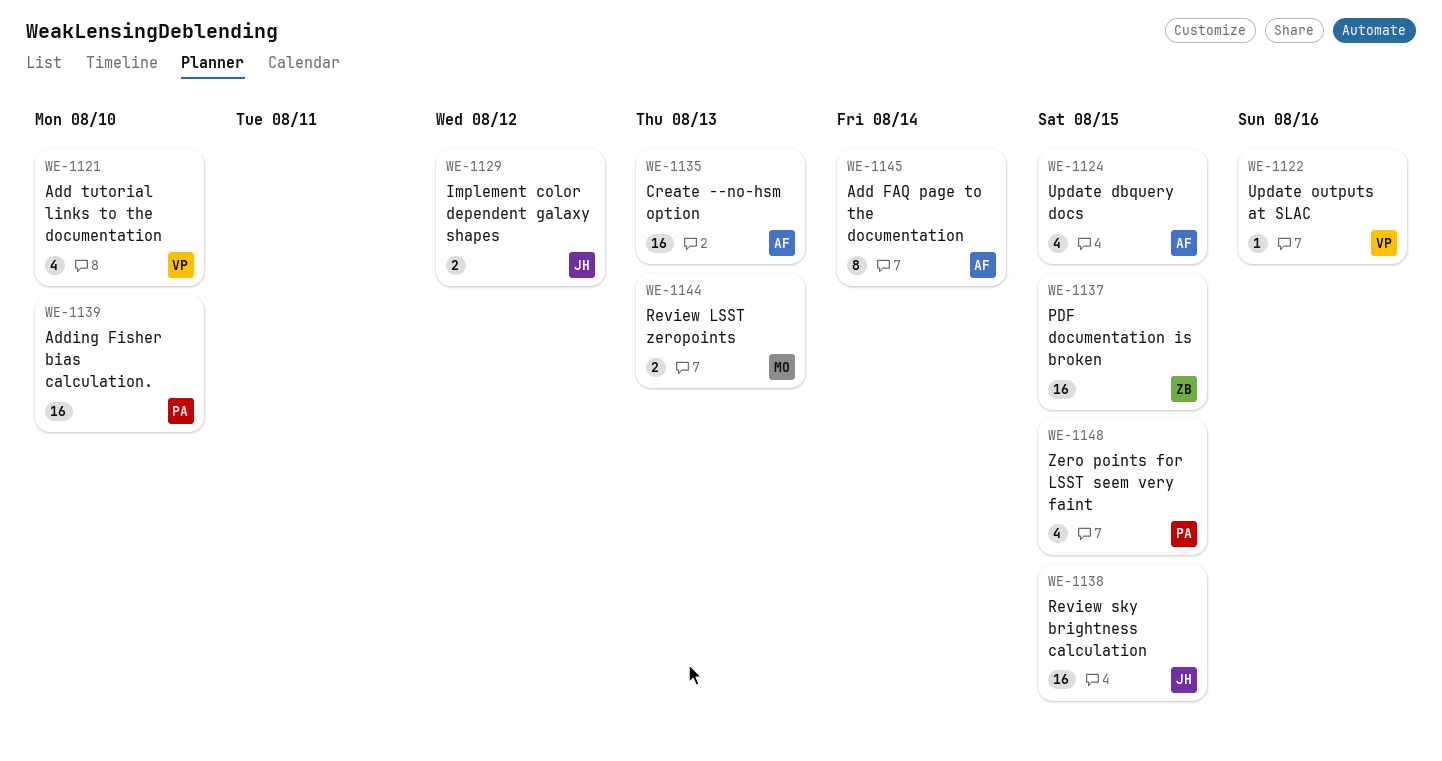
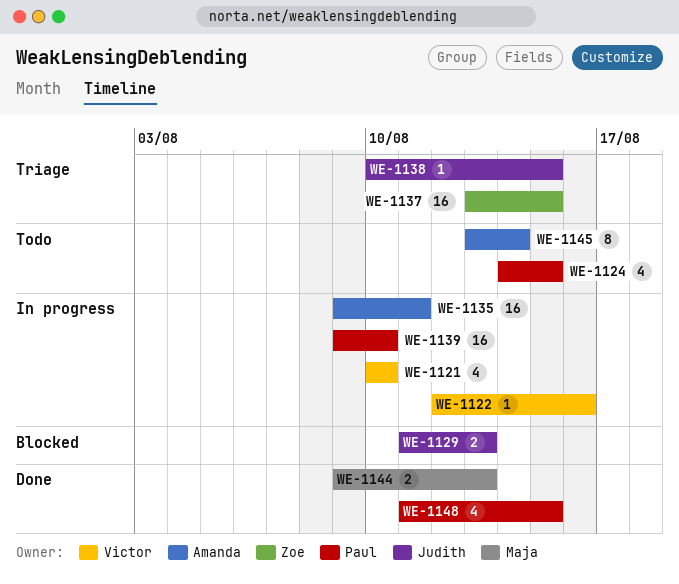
WE-1124, owner: Amanda -> Paul
WE-1129, due: Aug 12 -> Aug 13
WE-1135, due: Aug 13 -> Aug 11
WE-1138, estimate: 16 -> 1

